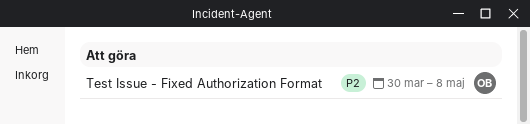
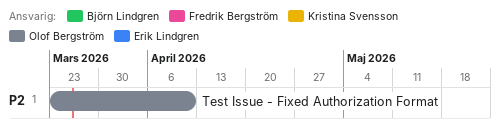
Test Issue - Fixed Authorization Format, start: Mar 30 -> Mar 23
Test Issue - Fixed Authorization Format, due: May 8 -> Apr 10

